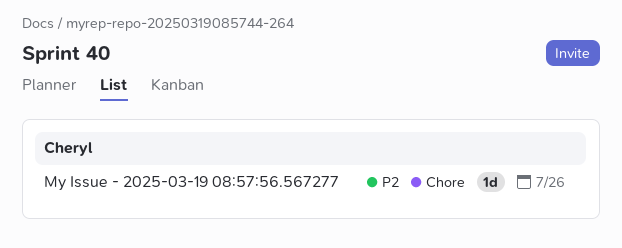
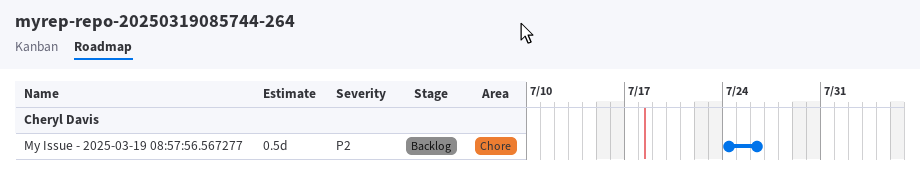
My Issue - 2025-03-19 08:57:56.567277, estimate: 1d -> 0.5d

